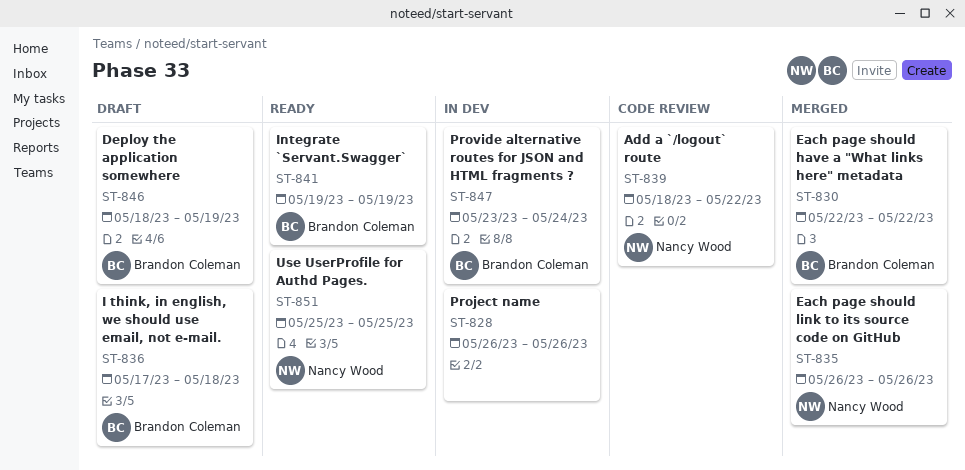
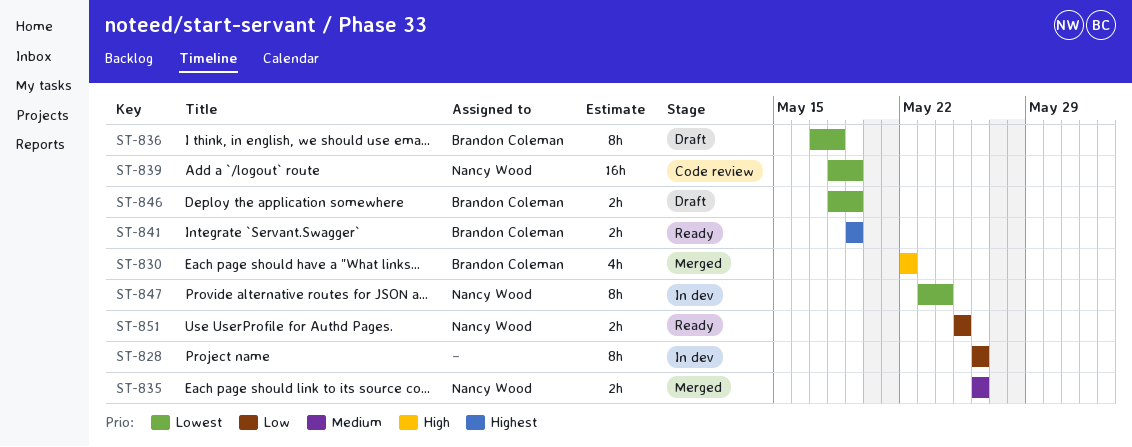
ST-839, due: May 22 -> May 19
ST-847, owner: Brandon Coleman -> Nancy Wood

